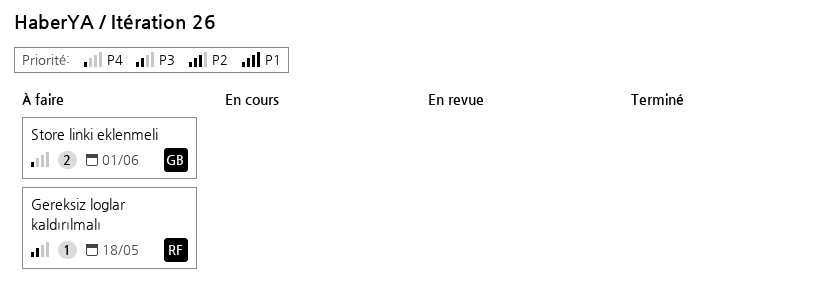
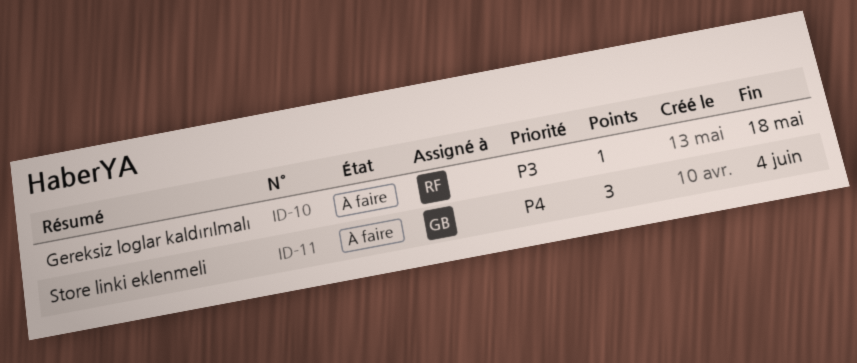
Store linki eklenmeli, estimate: 2 -> 3
Store linki eklenmeli, due: Jun 1 -> Jun 4

